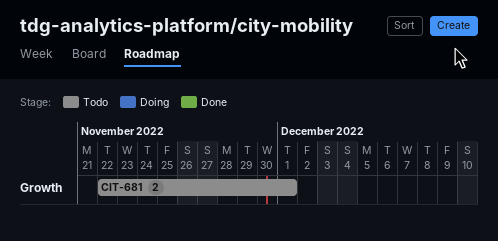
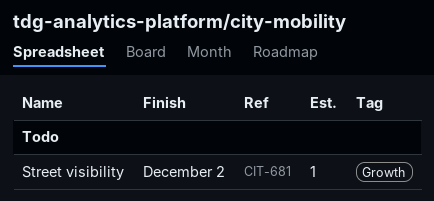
CIT-681, estimate: 2 -> 1
CIT-681, due: Dec 1 -> Dec 2

